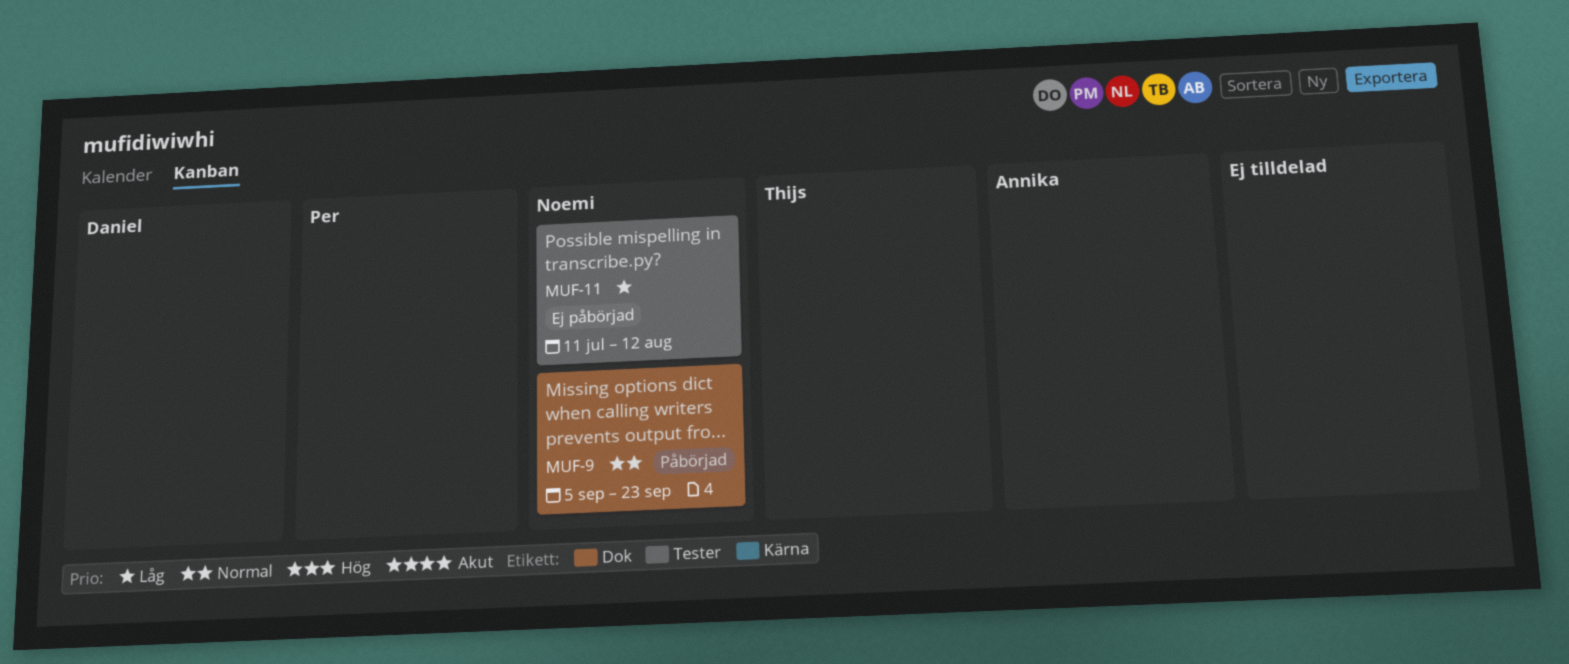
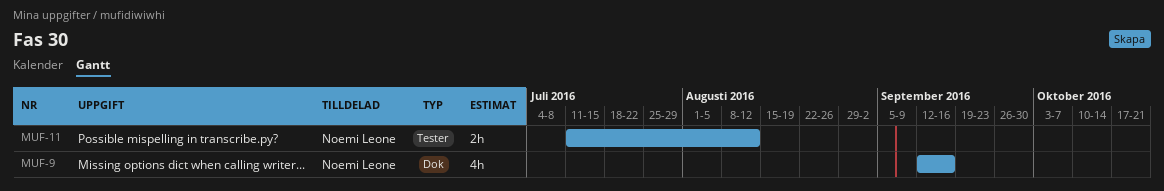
MUF-9, start: Sep 5 -> Sep 12
MUF-9, due: Sep 23 -> Sep 16

